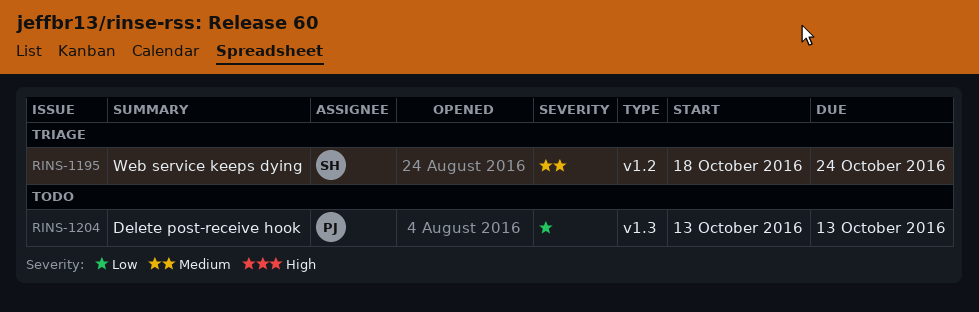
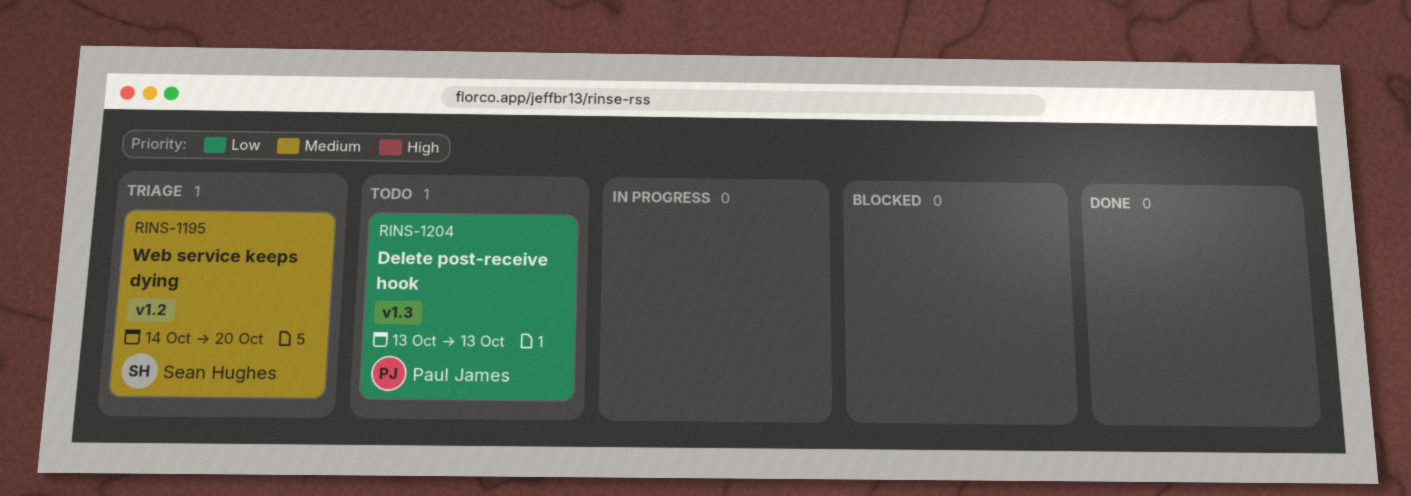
RINS-1195, start: Oct 18 -> Oct 14
RINS-1195, due: Oct 24 -> Oct 20

